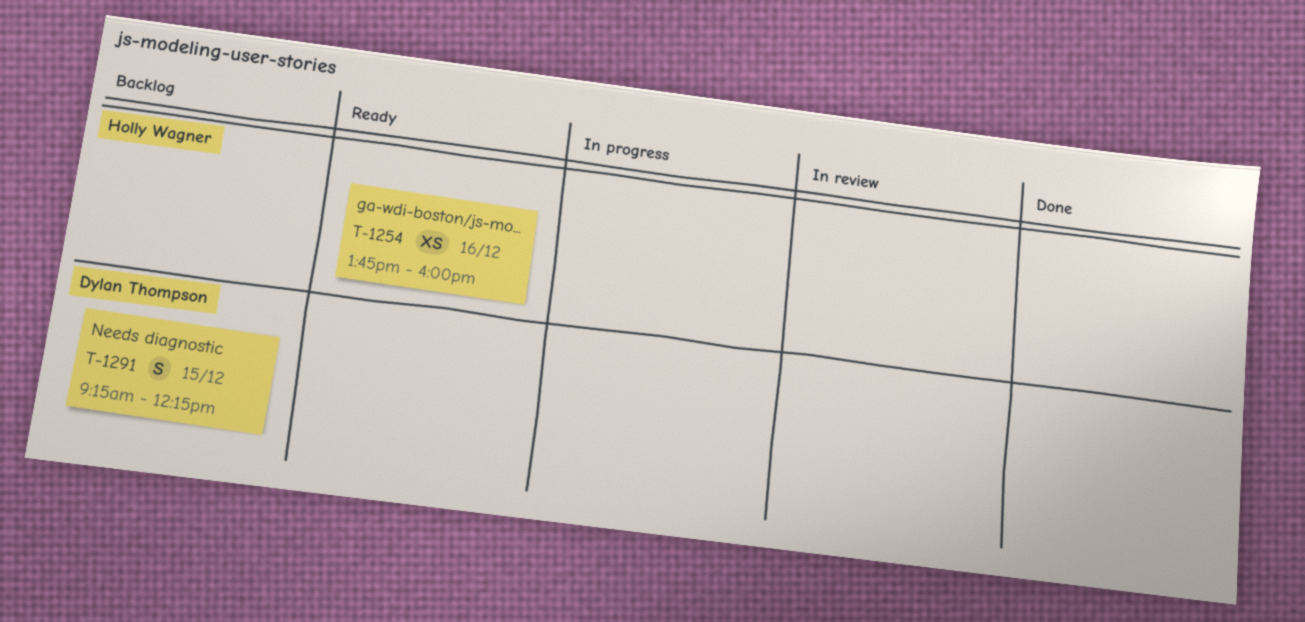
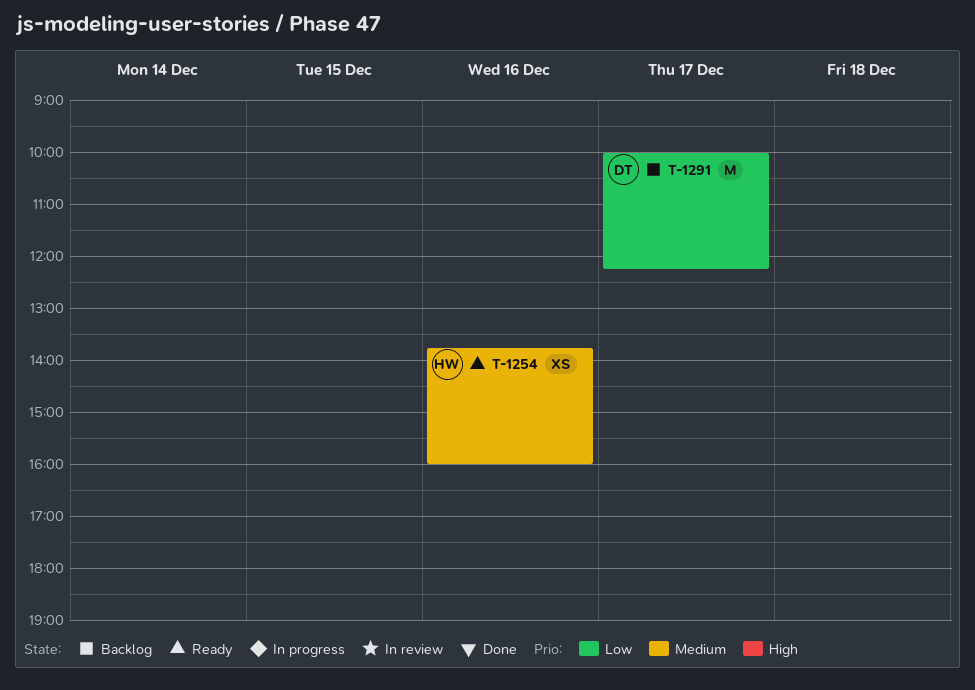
T-1291, estimate: S -> M
T-1291, day: Dec 15 -> Dec 17
T-1291, begins: 09:15 -> 10:00

